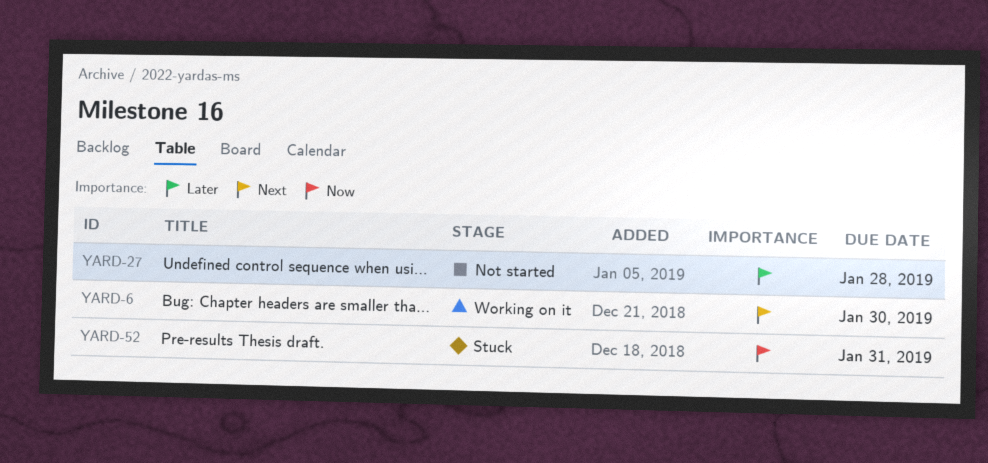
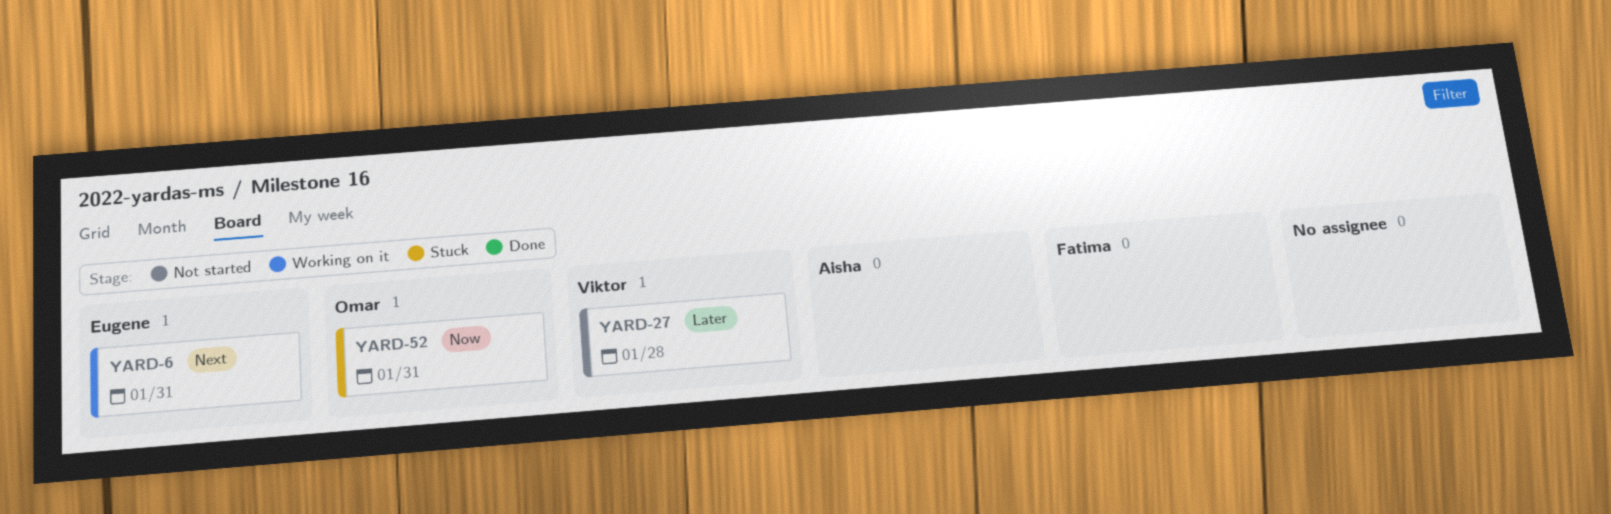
YARD-6, due: Jan 30 -> Jan 31

